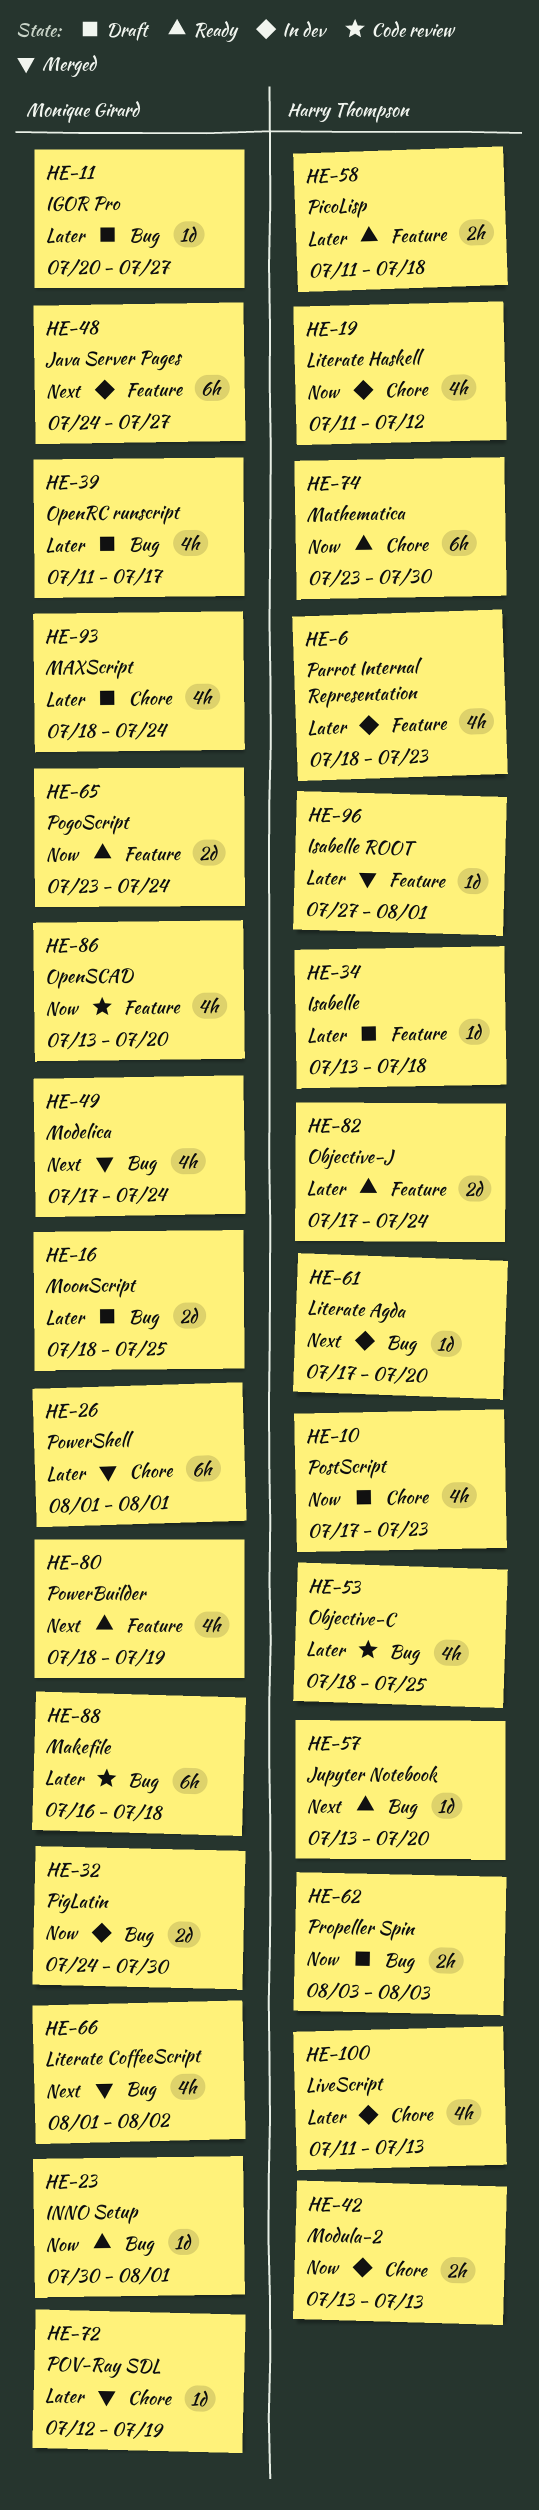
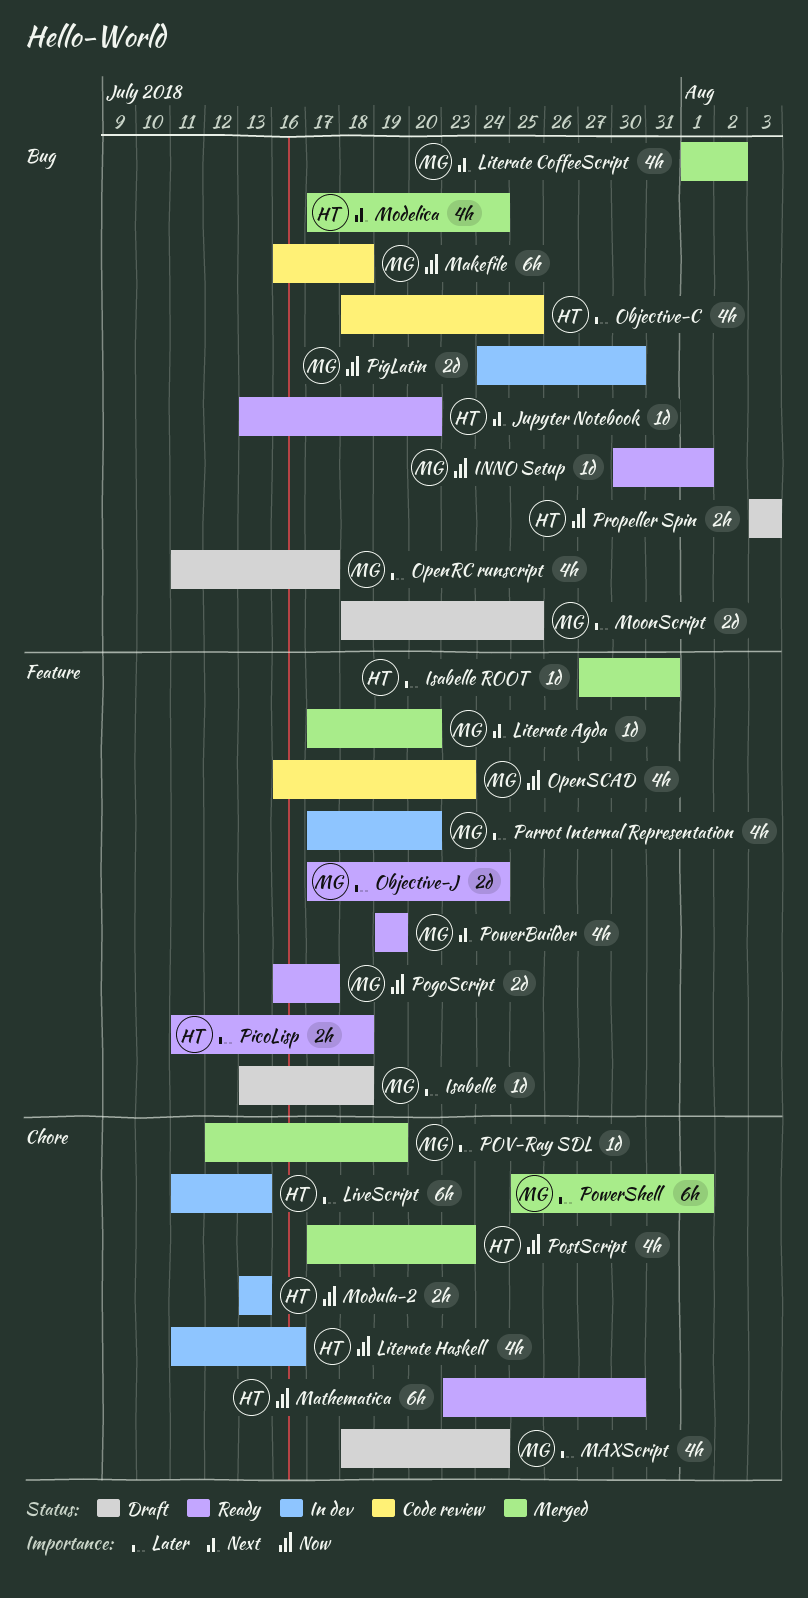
IGOR Pro: present -> none
Isabelle, owner: Harry Thompson -> Monique Girard
Isabelle ROOT, due: Aug 1 -> Jul 31
Java Server Pages: present -> none
Literate Agda, status: In dev -> Merged
Literate Agda, owner: Harry Thompson -> Monique Girard
Literate Agda, label: Bug -> Feature
Literate Haskell, due: Jul 12 -> Jul 16
LiveScript, estimate: 4h -> 6h
Makefile, priority: Later -> Now
Modelica, owner: Monique Girard -> Harry Thompson
Objective-J, owner: Harry Thompson -> Monique Girard
OpenSCAD, start: Jul 13 -> Jul 16
OpenSCAD, due: Jul 20 -> Jul 23
Parrot Internal Representation, owner: Harry Thompson -> Monique Girard
Parrot Internal Representation, start: Jul 18 -> Jul 17
Parrot Internal Representation, due: Jul 23 -> Jul 20
PogoScript, start: Jul 23 -> Jul 16
PogoScript, due: Jul 24 -> Jul 17
PostScript, status: Draft -> Merged
PowerBuilder, start: Jul 18 -> Jul 19
PowerShell, start: Aug 1 -> Jul 25

